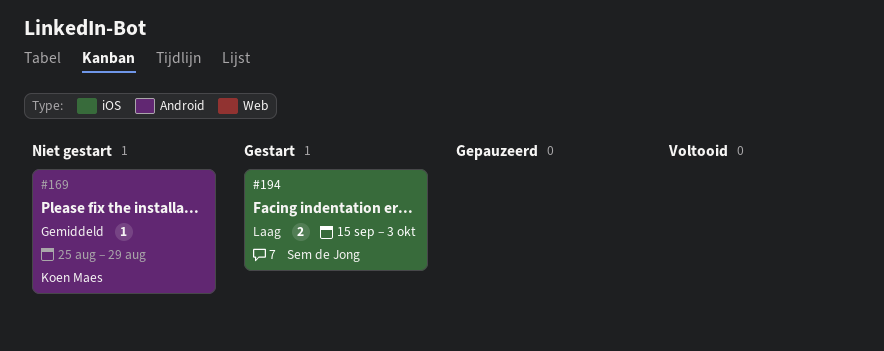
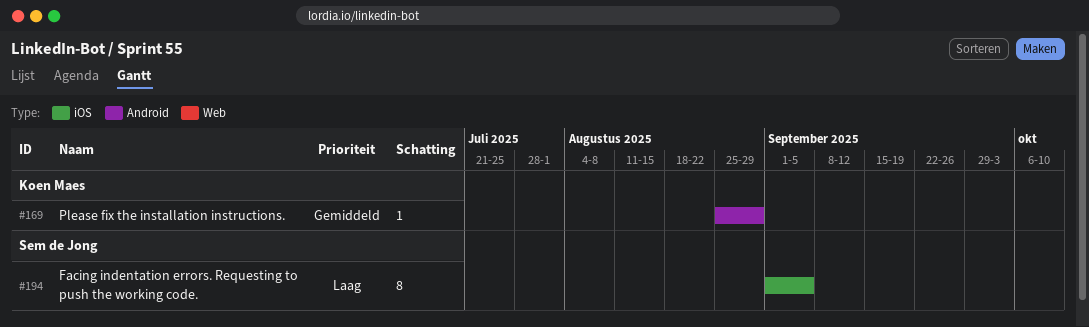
#194, estimate: 2 -> 8
#194, start: Sep 15 -> Sep 1
#194, due: Oct 3 -> Sep 5

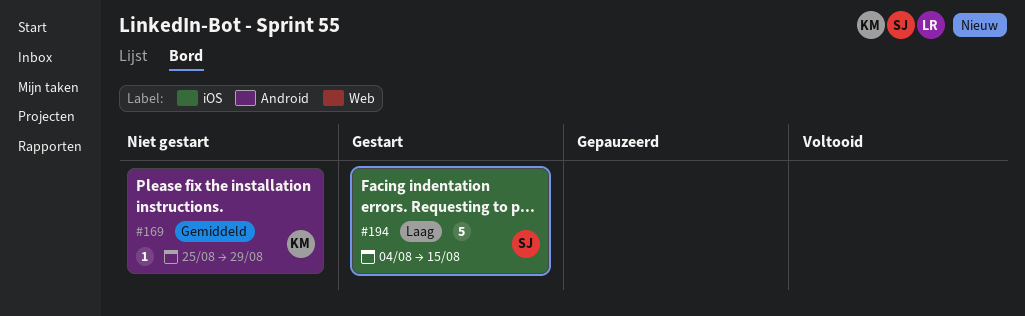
#194, estimate: 8 -> 5
#194, start: Sep 1 -> Aug 4
#194, due: Sep 5 -> Aug 15

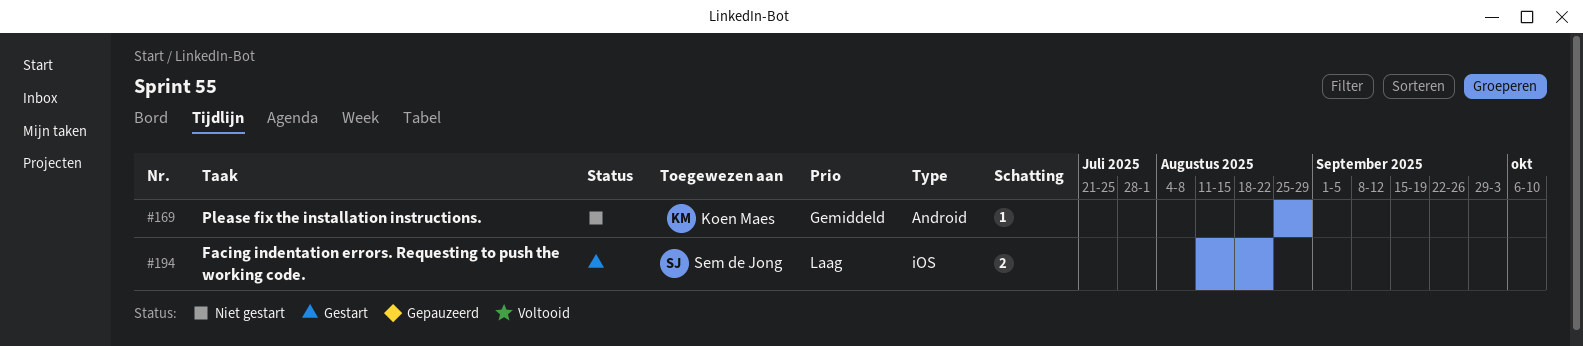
#194, estimate: 5 -> 2
#194, start: Aug 4 -> Aug 11
#194, due: Aug 15 -> Aug 22

